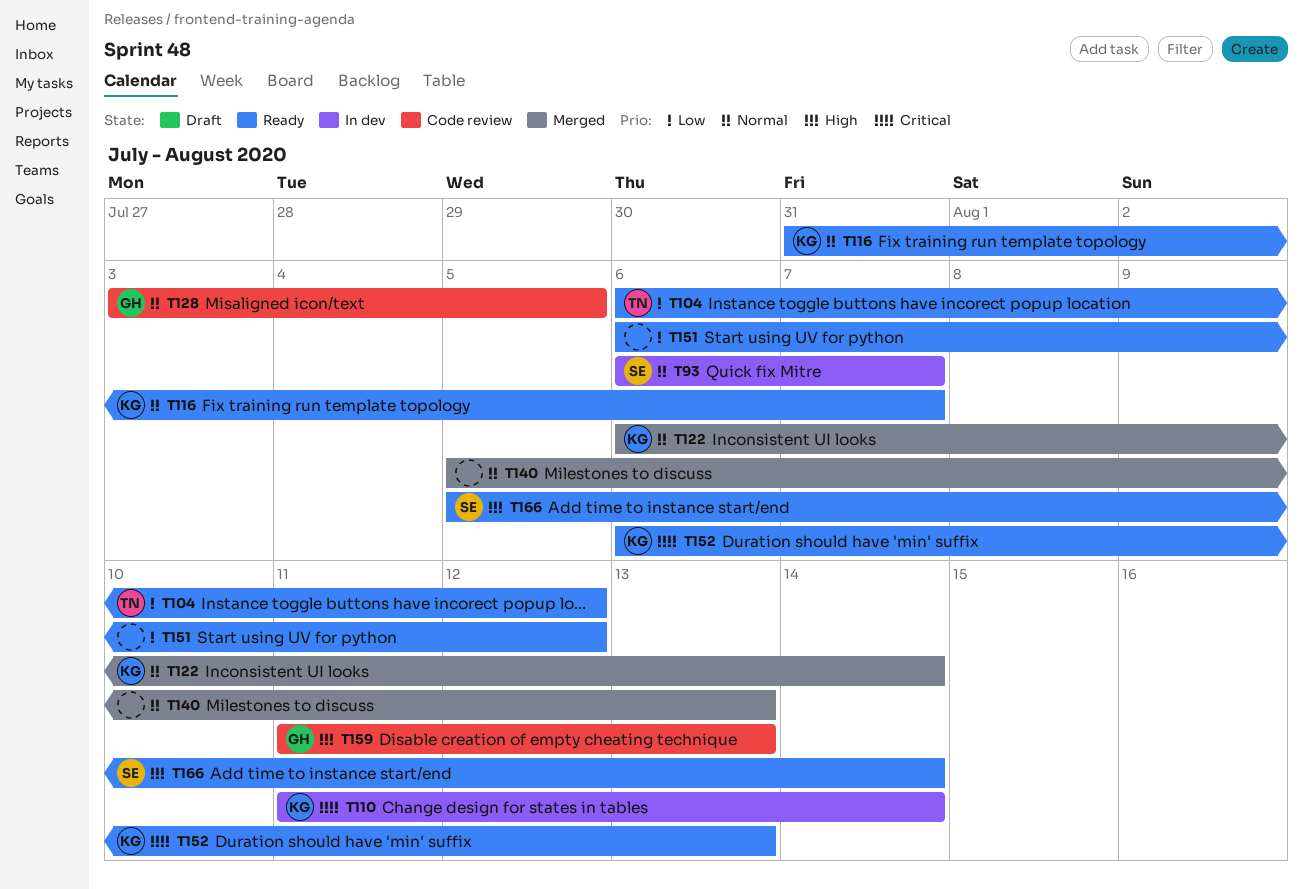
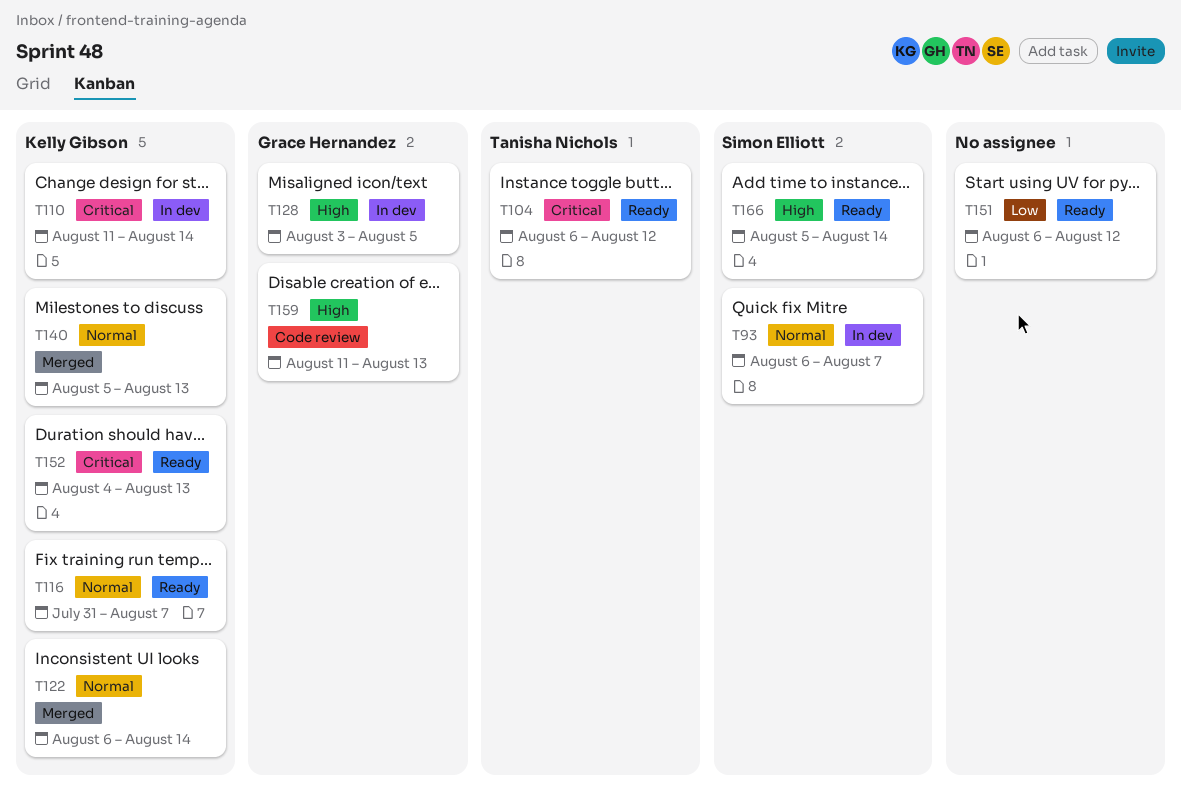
T104, priority: Low -> Critical
T128, status: Code review -> In dev
T128, priority: Normal -> High
T140, owner: none -> Kelly Gibson
T152, start: Aug 6 -> Aug 4

